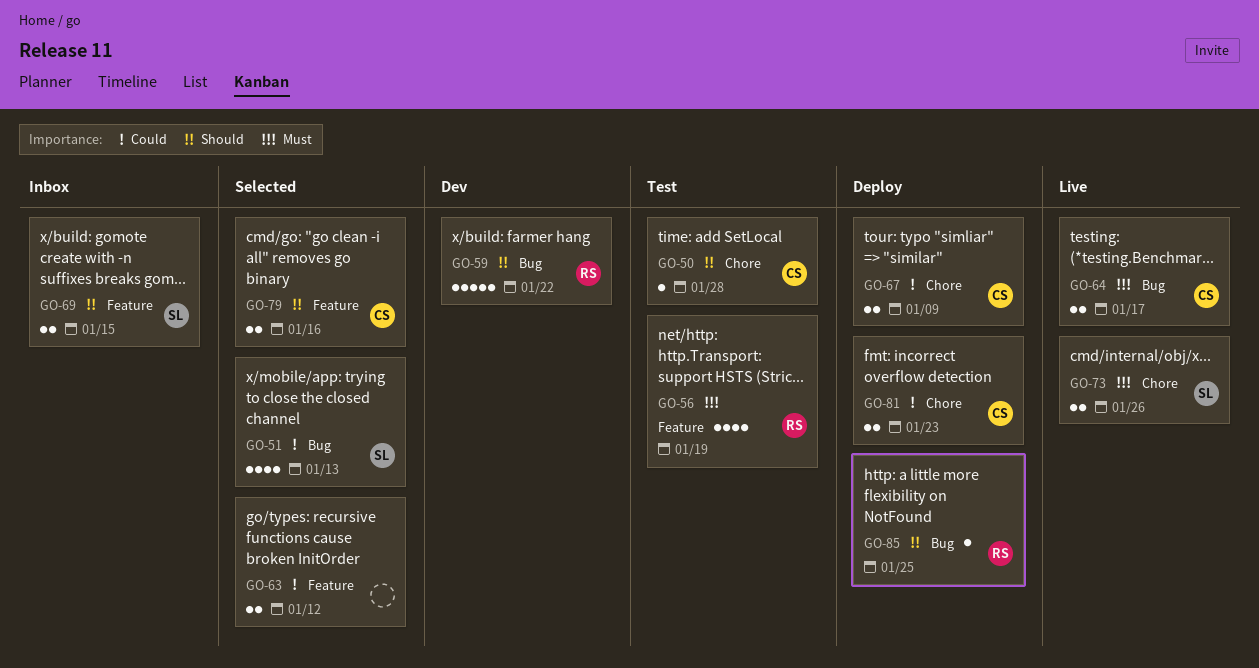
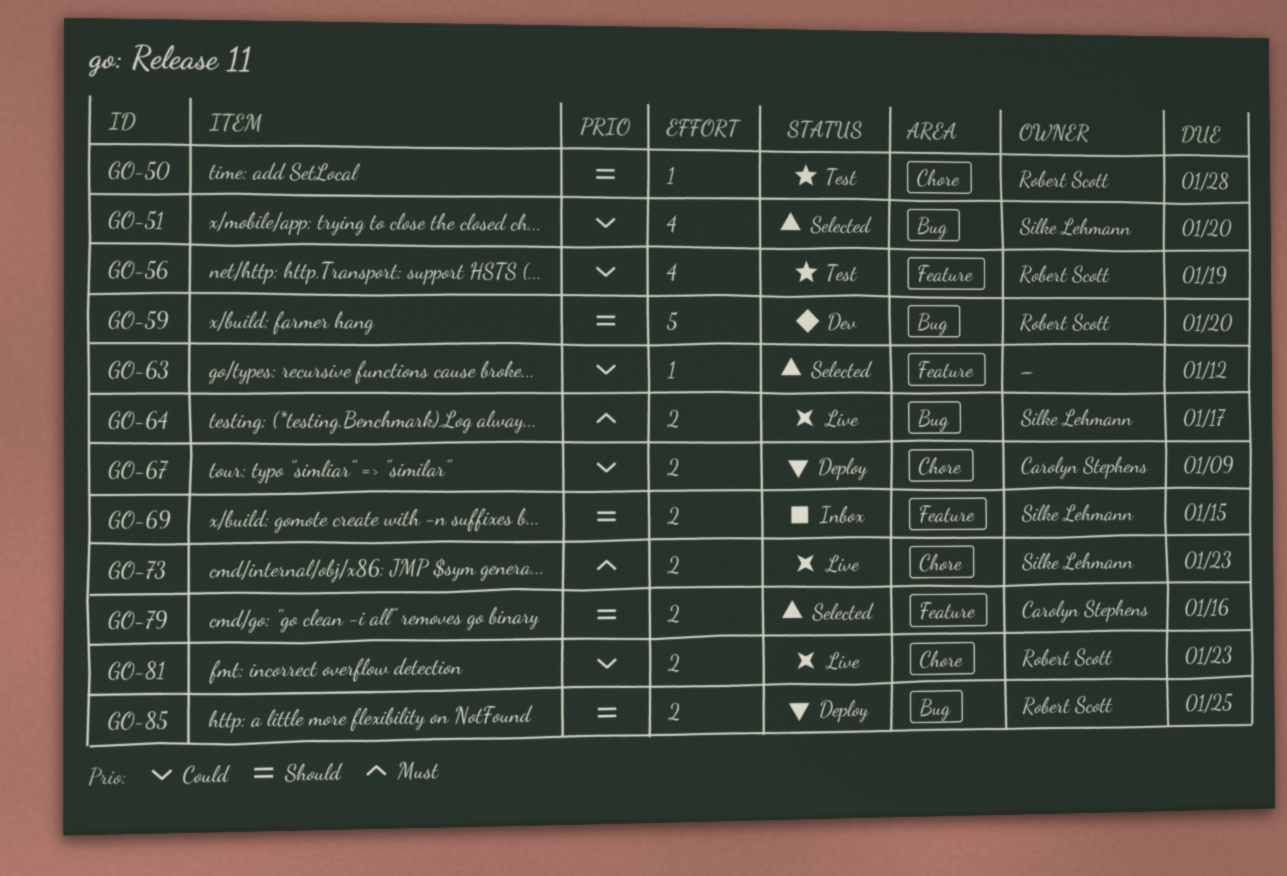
GO-50, owner: Carolyn Stephens -> Robert Scott
GO-51, due: Jan 13 -> Jan 20
GO-56, priority: Must -> Could
GO-59, due: Jan 22 -> Jan 20
GO-63, estimate: 2 -> 1
GO-64, owner: Carolyn Stephens -> Silke Lehmann
GO-73, due: Jan 26 -> Jan 23
GO-81, status: Deploy -> Live
GO-81, owner: Carolyn Stephens -> Robert Scott
GO-85, estimate: 1 -> 2

